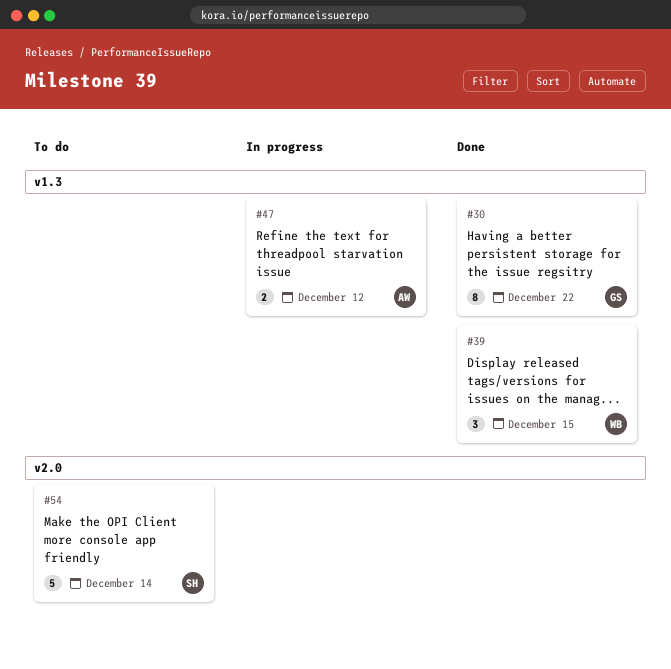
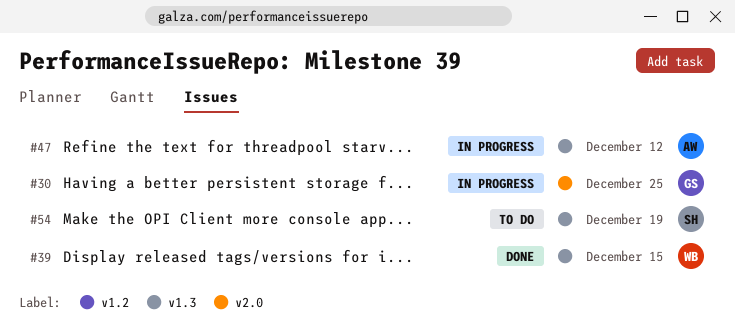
#30, status: Done -> In progress
#30, label: v1.3 -> v2.0
#30, due: Dec 22 -> Dec 25
#54, label: v2.0 -> v1.3
#54, due: Dec 14 -> Dec 19

